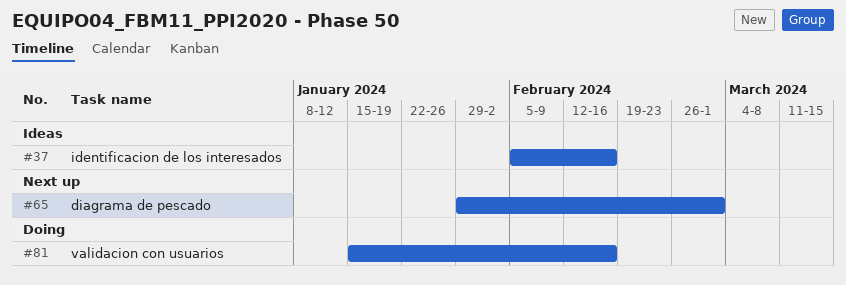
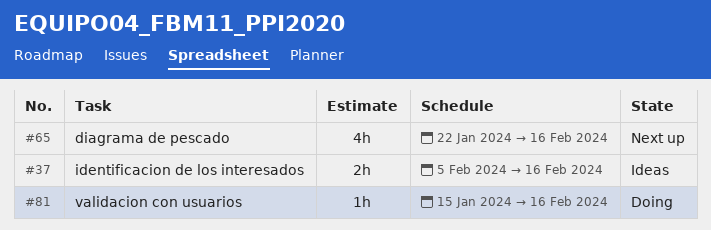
#65, start: Jan 29 -> Jan 22
#65, due: Mar 1 -> Feb 16

